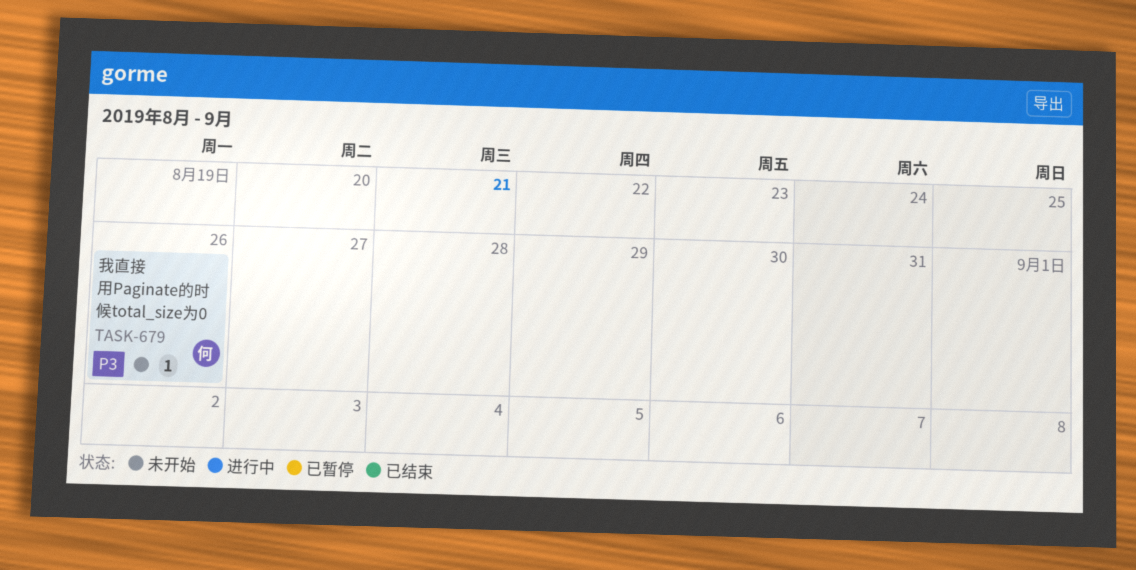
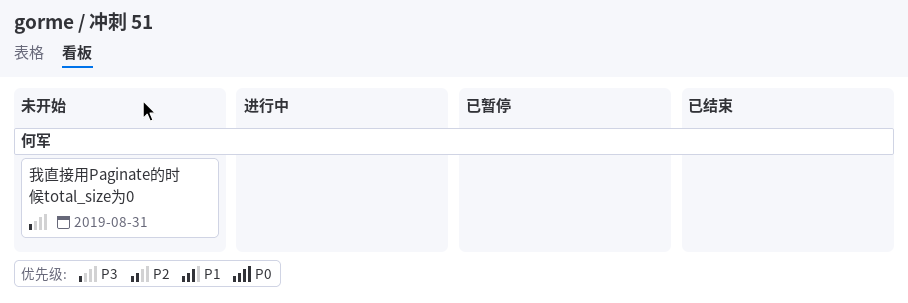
我直接用Paginate的时候total_size为0, due: Aug 26 -> Aug 31

